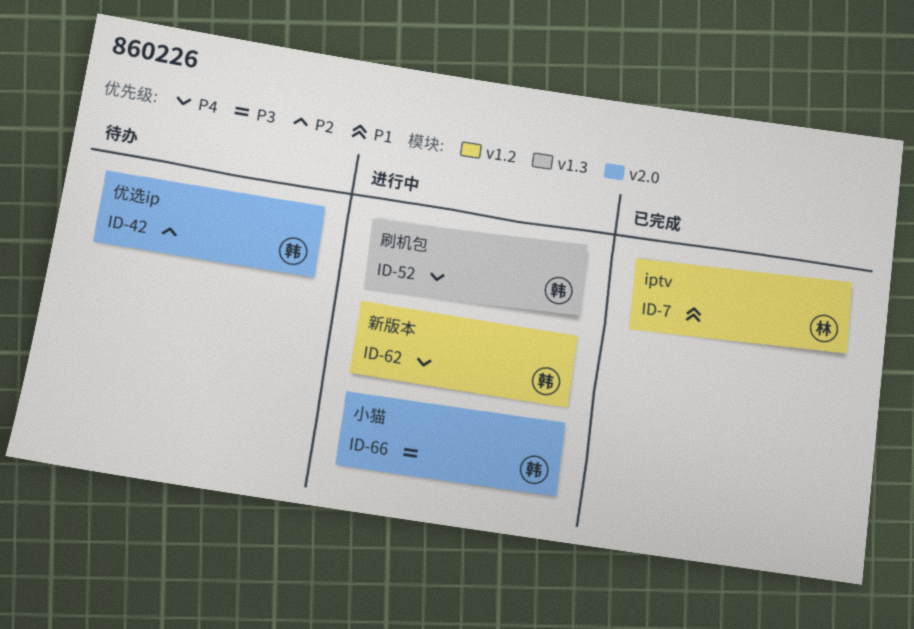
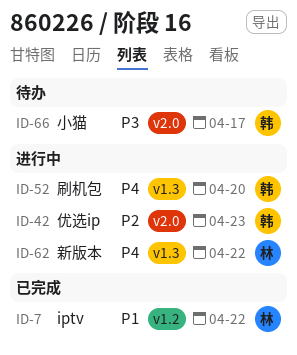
ID-42, status: 待办 -> 进行中
ID-62, owner: 韩 -> 林
ID-62, label: v1.2 -> v1.3
ID-66, status: 进行中 -> 待办

